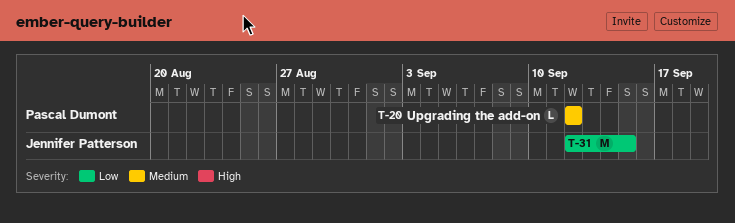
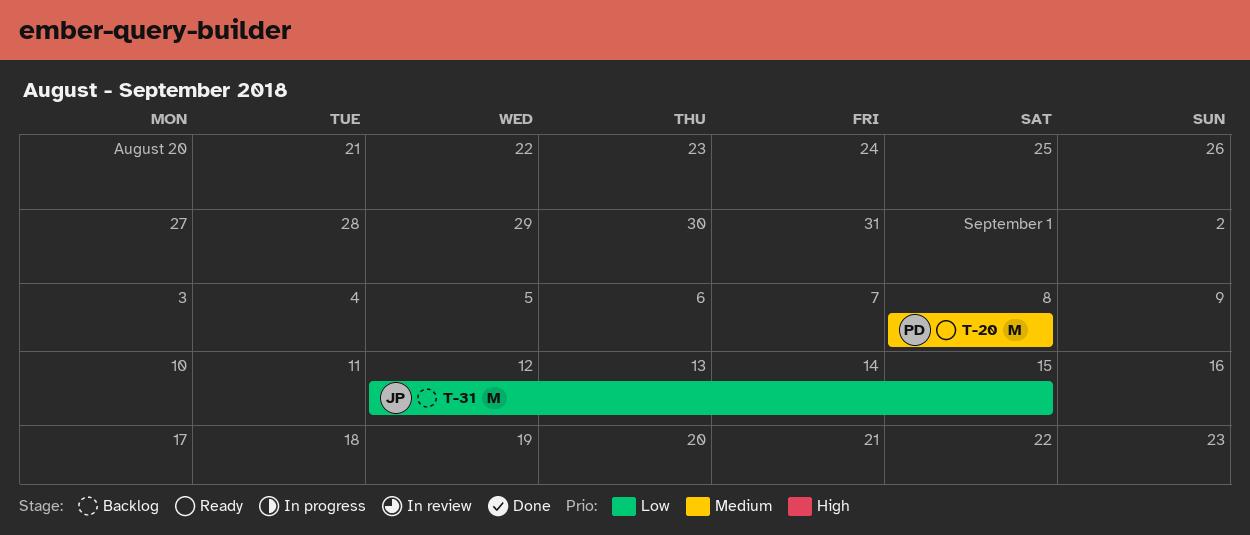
T-20, estimate: L -> M
T-20, start: Sep 12 -> Sep 8
T-20, due: Sep 12 -> Sep 8

